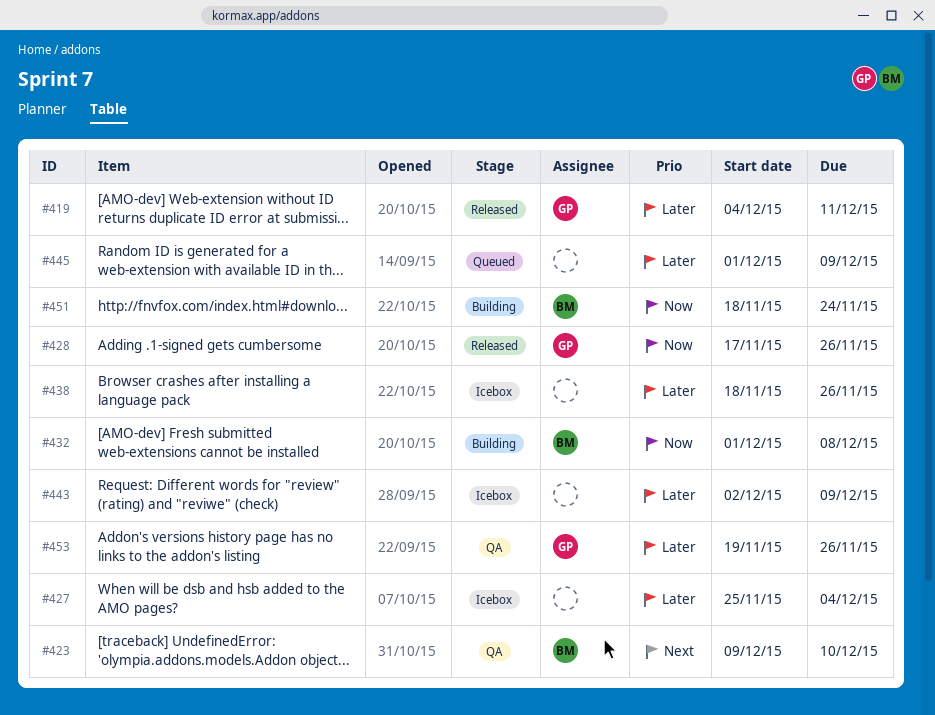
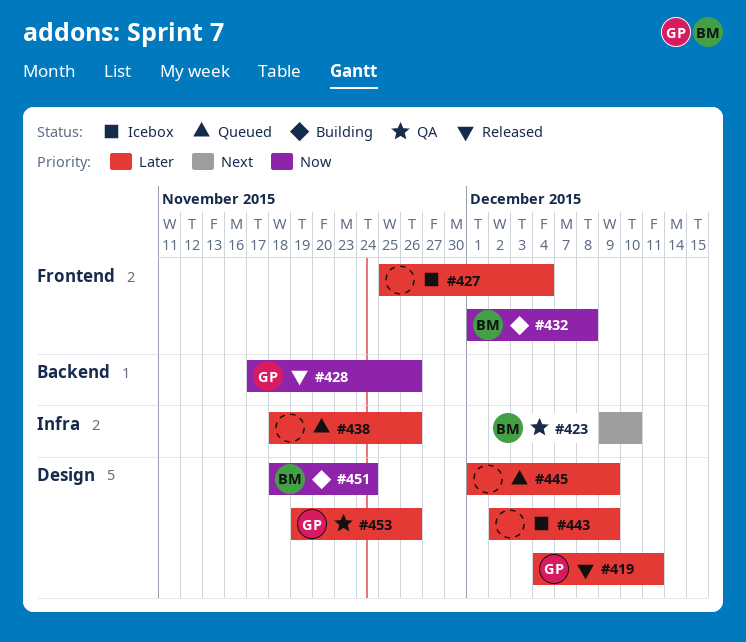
#438, status: Icebox -> Queued

